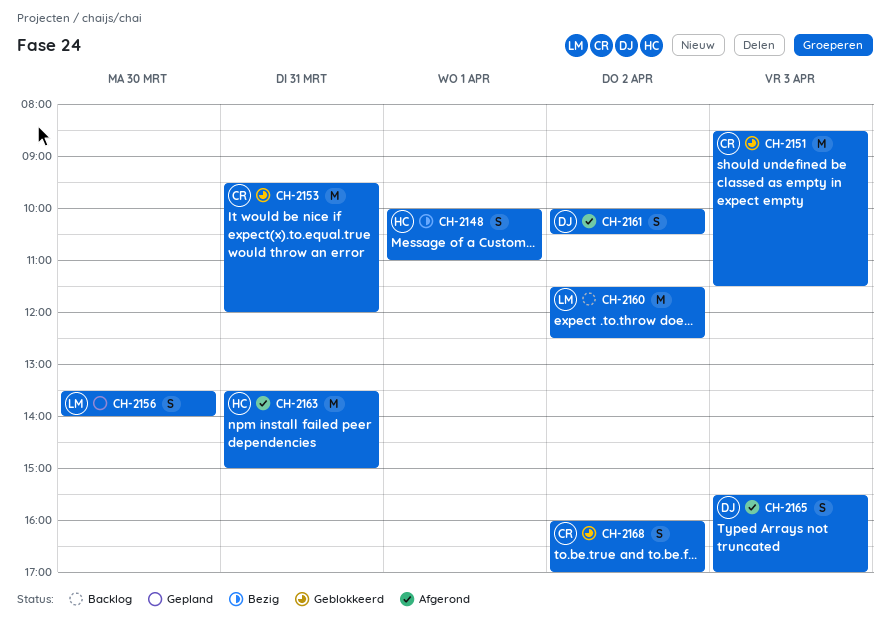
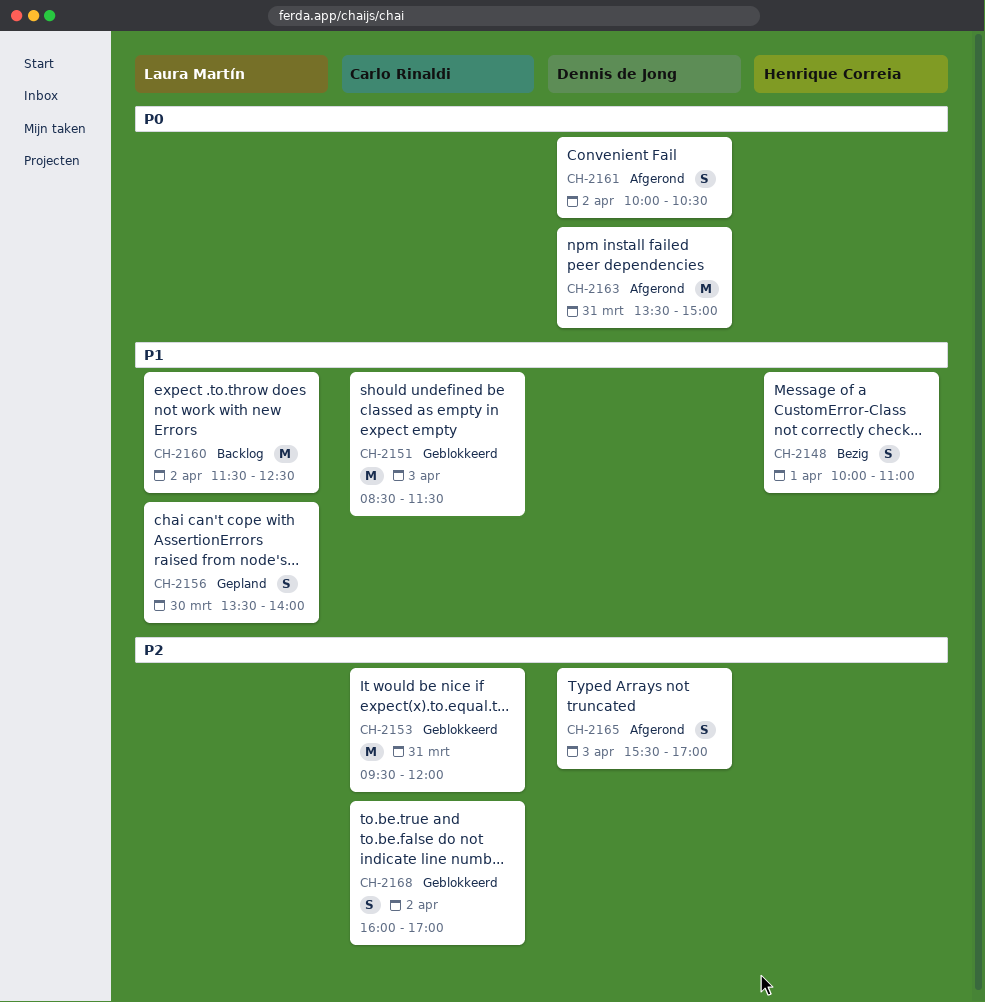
CH-2163, owner: Henrique Correia -> Dennis de Jong

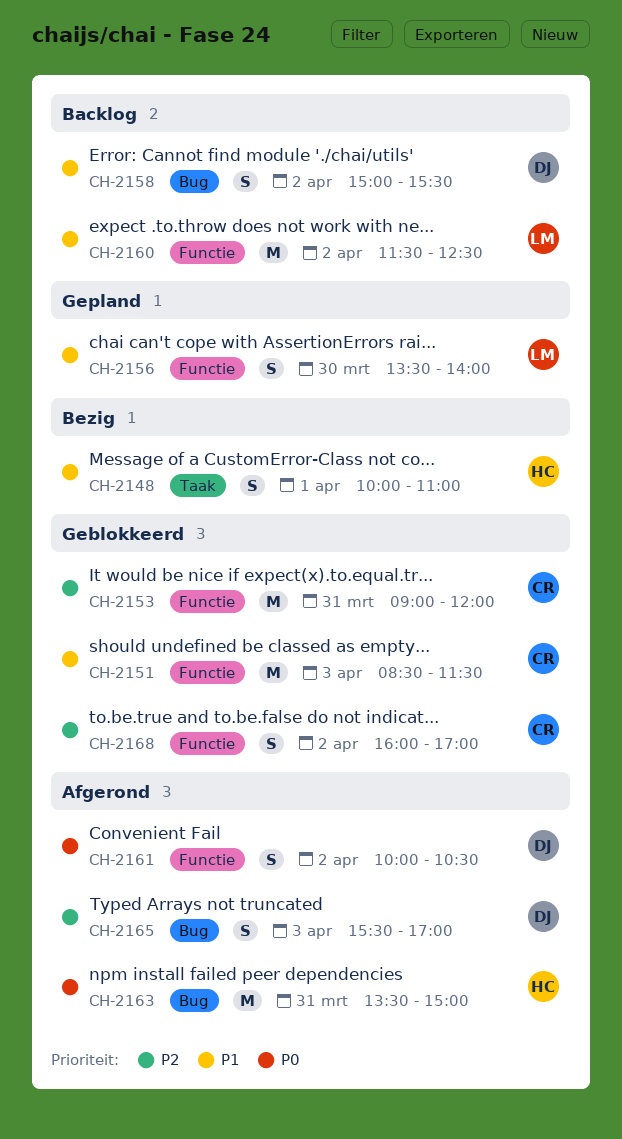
CH-2153, begins: 09:30 -> 09:00
CH-2158: none -> present
CH-2163, owner: Dennis de Jong -> Henrique Correia

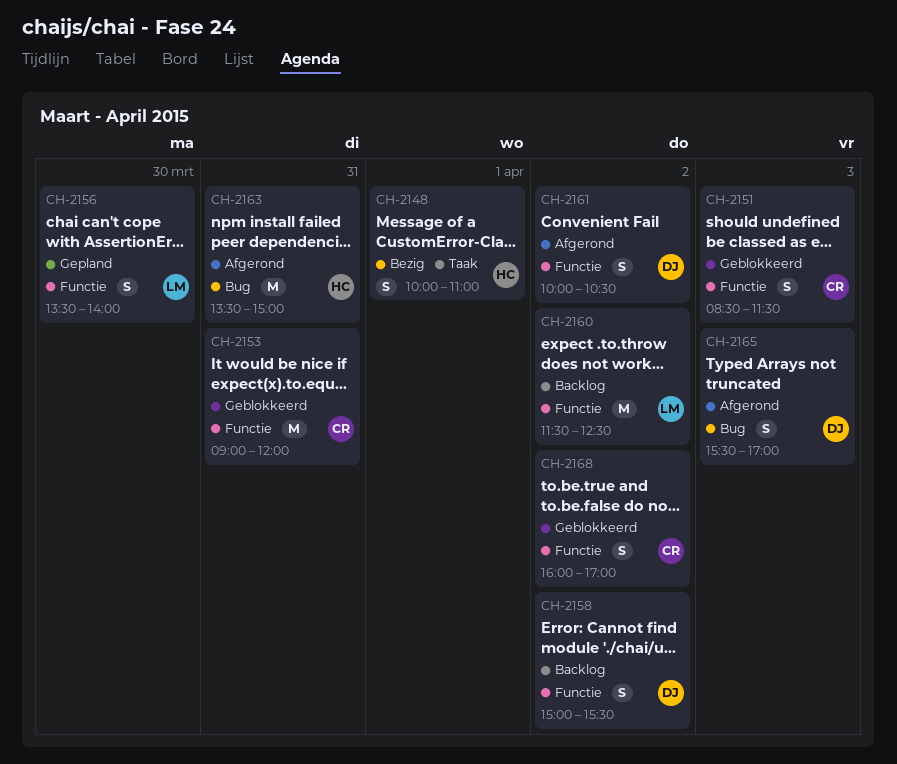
CH-2151, estimate: M -> S
CH-2158, label: Bug -> Functie

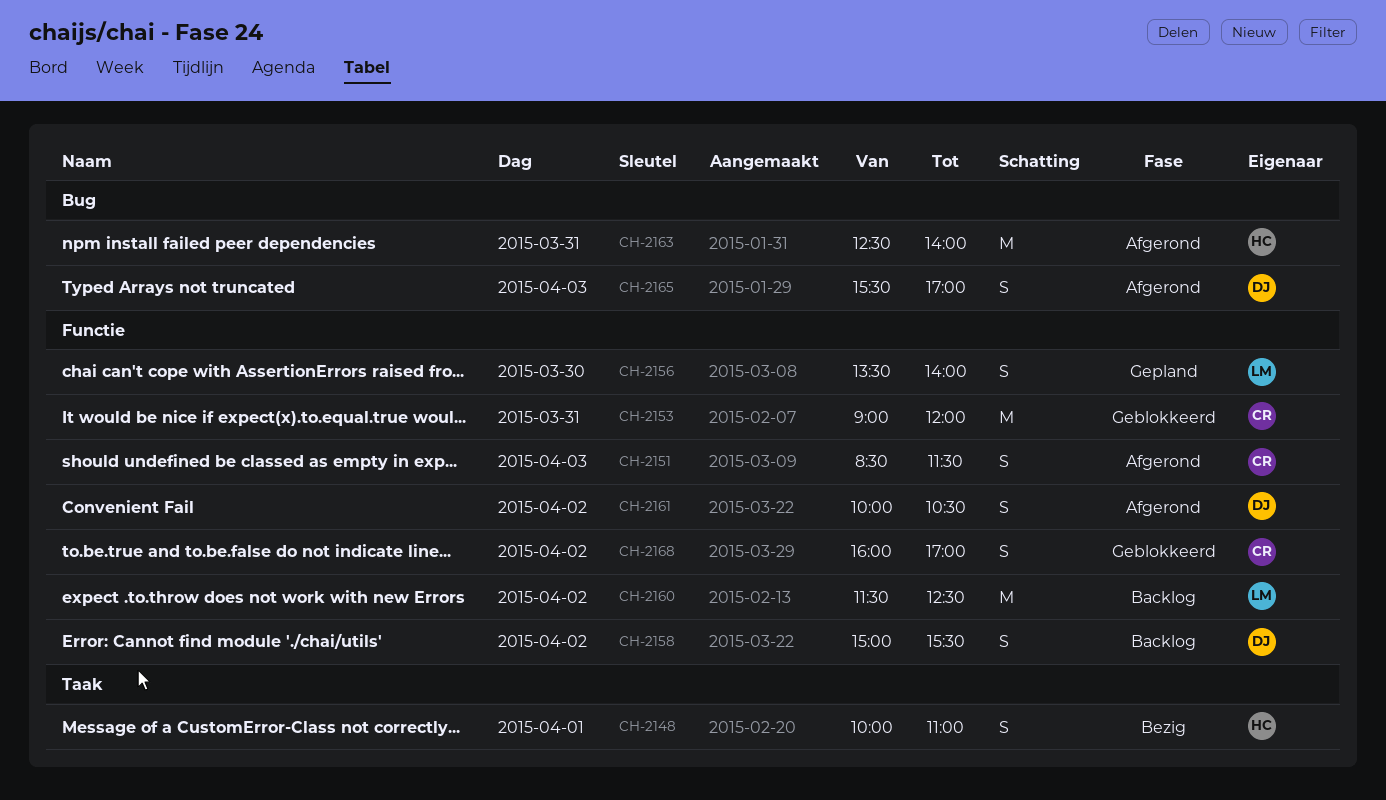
CH-2151, status: Geblokkeerd -> Afgerond
CH-2163, begins: 13:30 -> 12:30
CH-2163, ends: 15:00 -> 14:00

